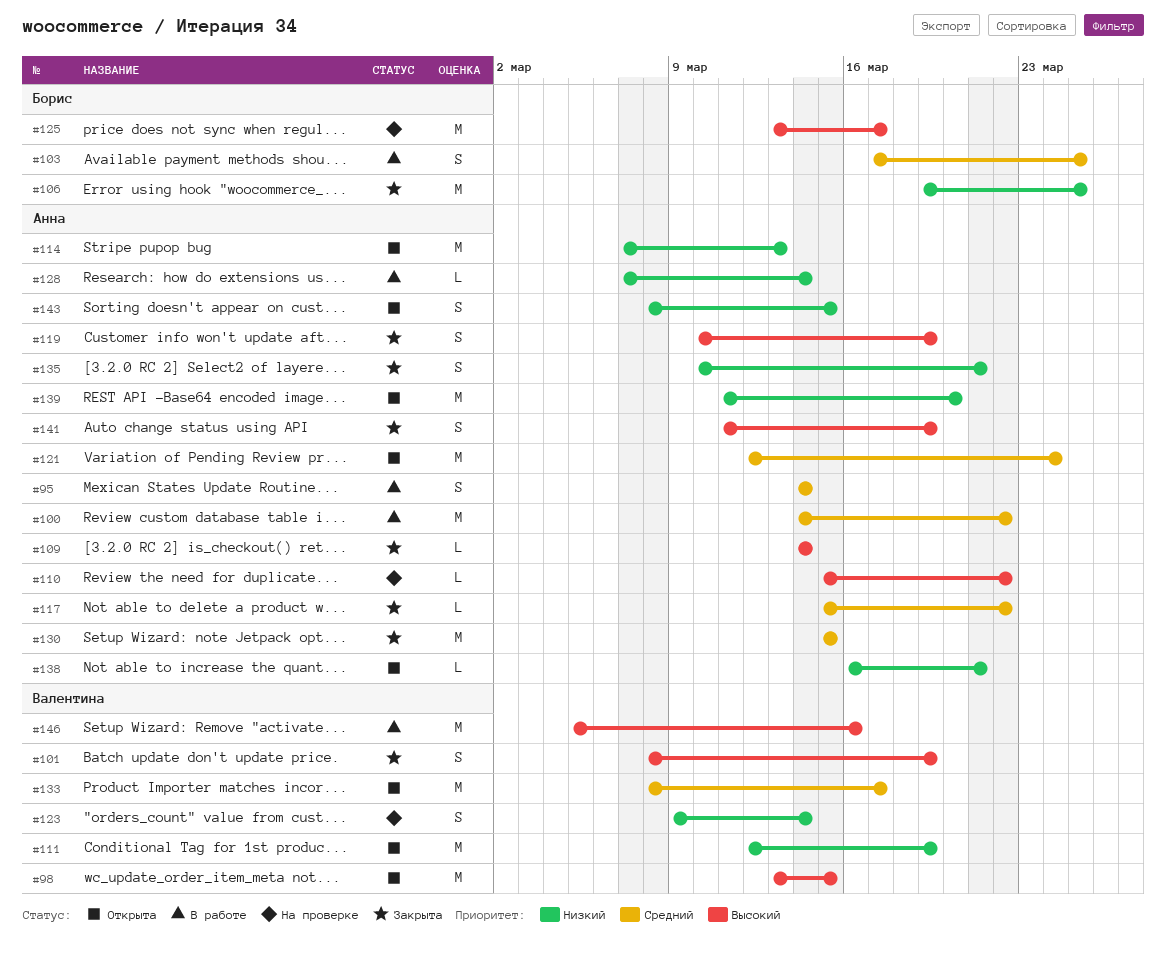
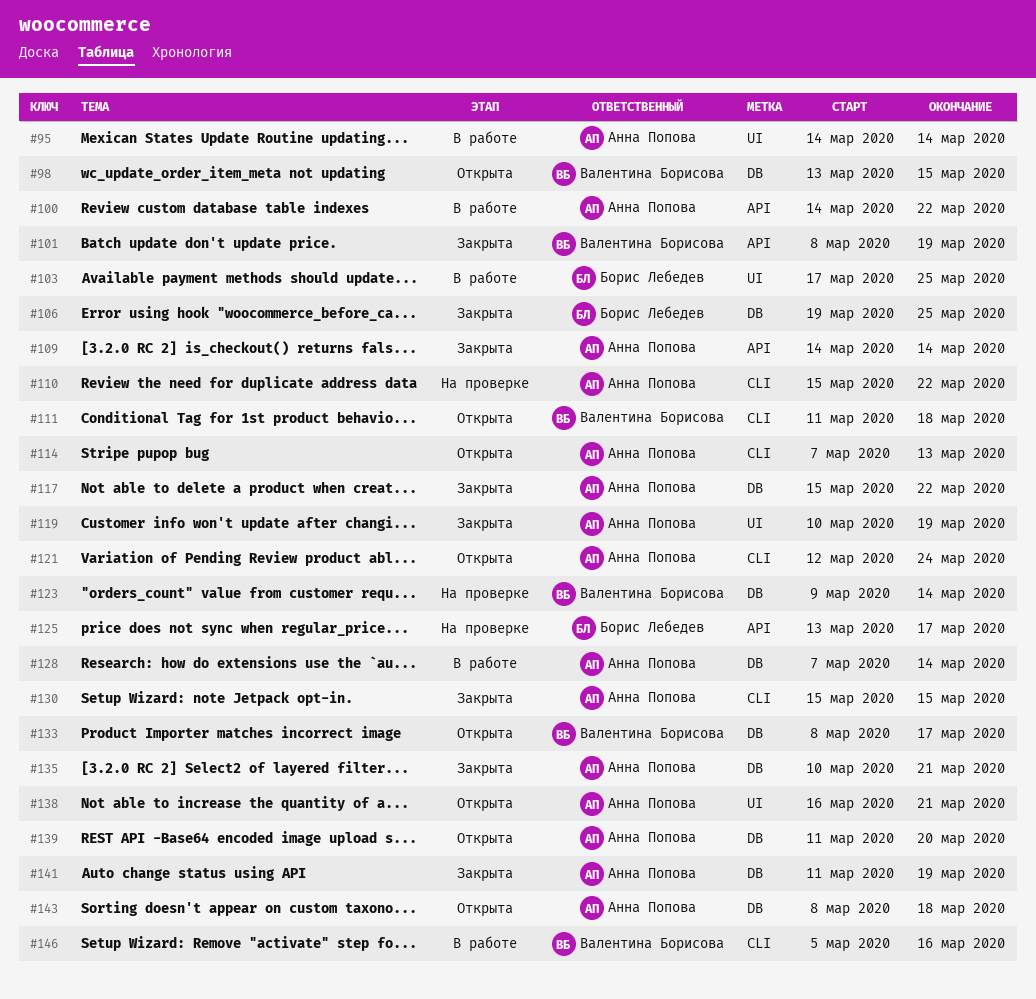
#111, start: Mar 12 -> Mar 11
#111, due: Mar 19 -> Mar 18
#143, due: Mar 15 -> Mar 18

